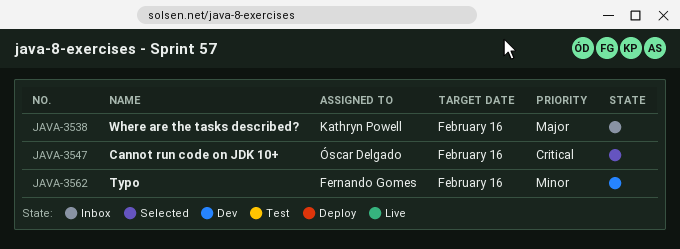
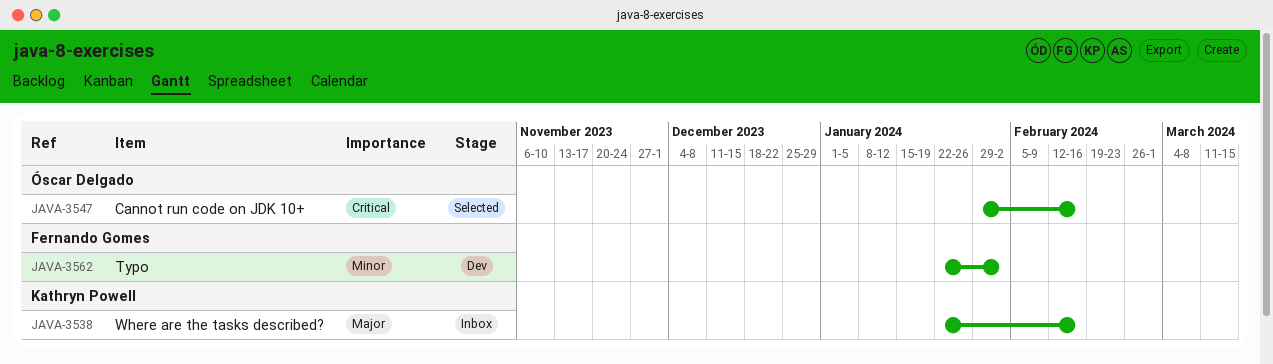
JAVA-3562, due: Feb 16 -> Feb 2

